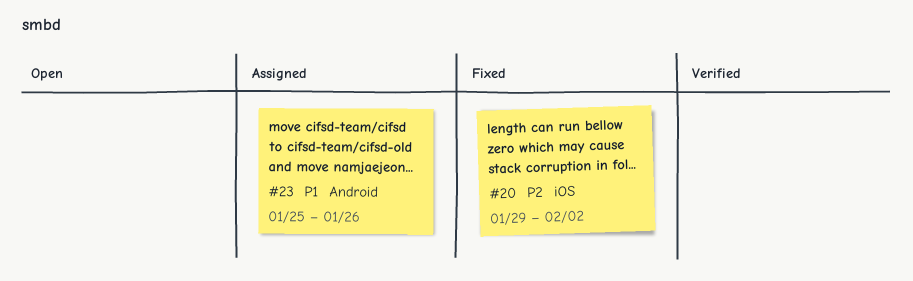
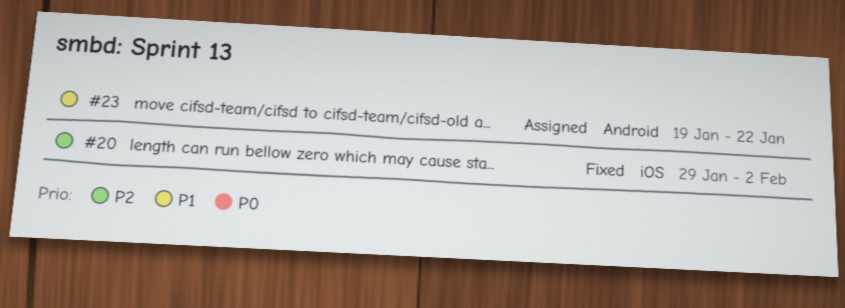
#23, start: Jan 25 -> Jan 19
#23, due: Jan 26 -> Jan 22

